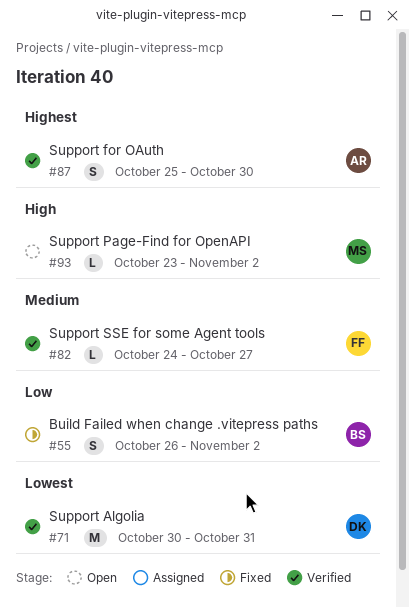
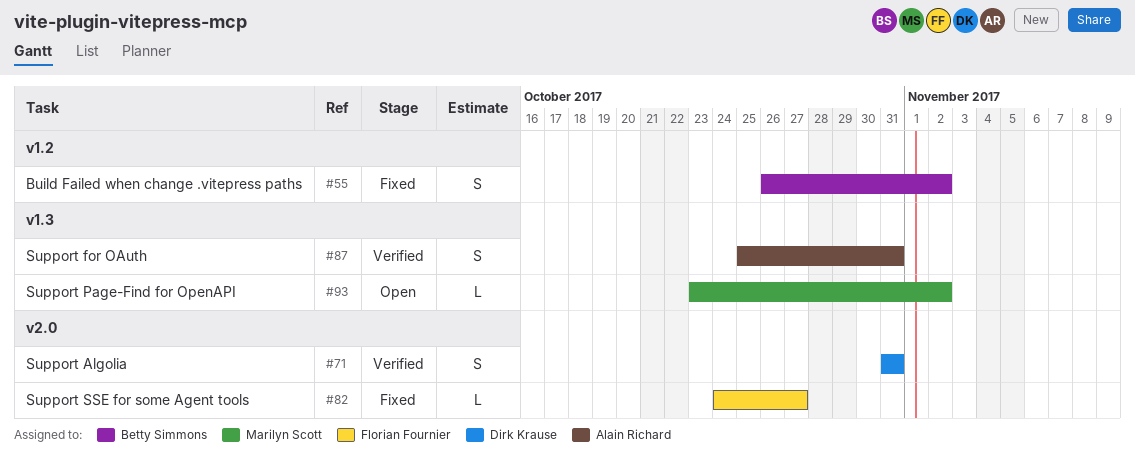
#71, estimate: M -> S
#71, start: Oct 30 -> Oct 31
#82, status: Verified -> Fixed
#87, due: Oct 30 -> Oct 31

